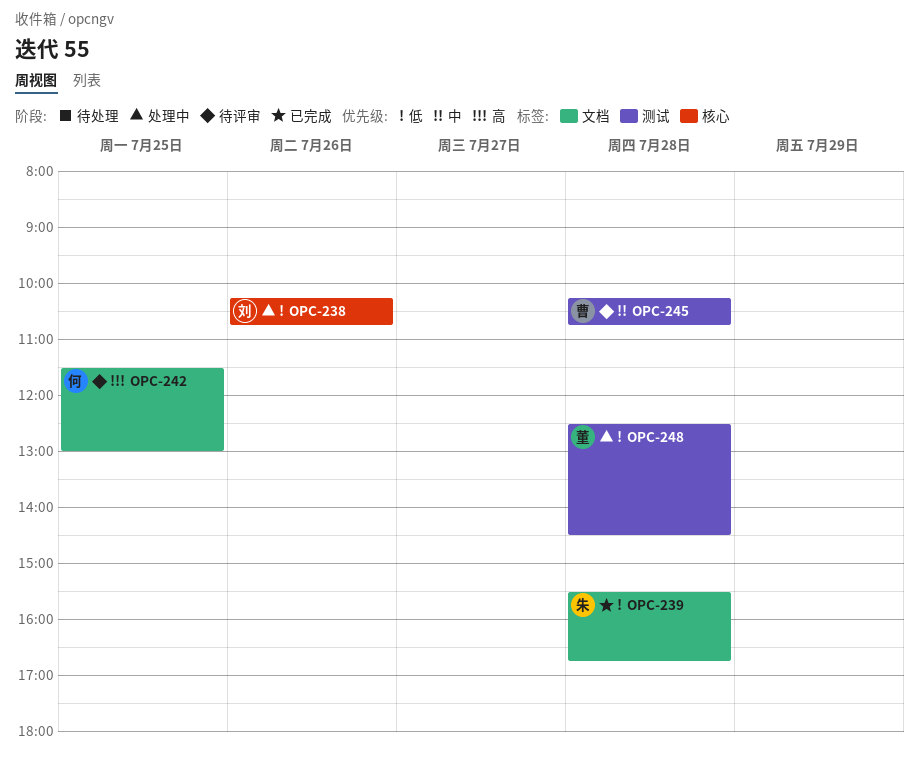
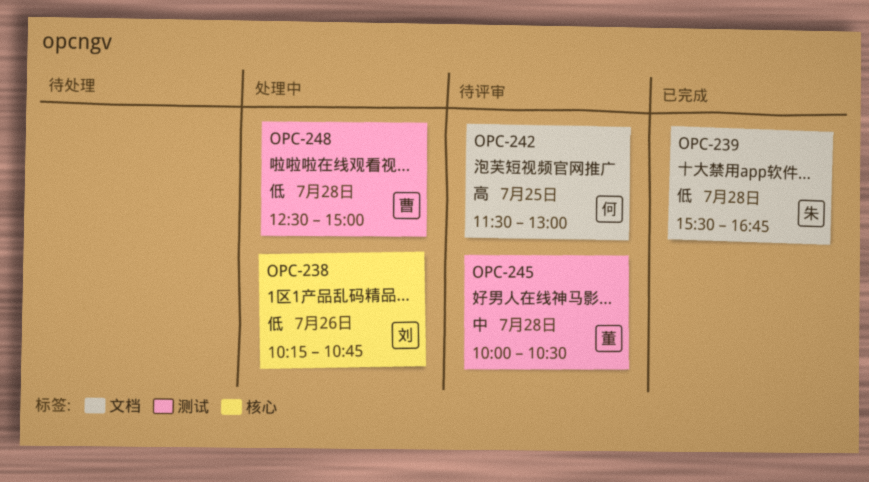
OPC-245, owner: 曹 -> 董
OPC-245, begins: 10:15 -> 10:00
OPC-245, ends: 10:45 -> 10:30
OPC-248, owner: 董 -> 曹
OPC-248, ends: 14:30 -> 15:00

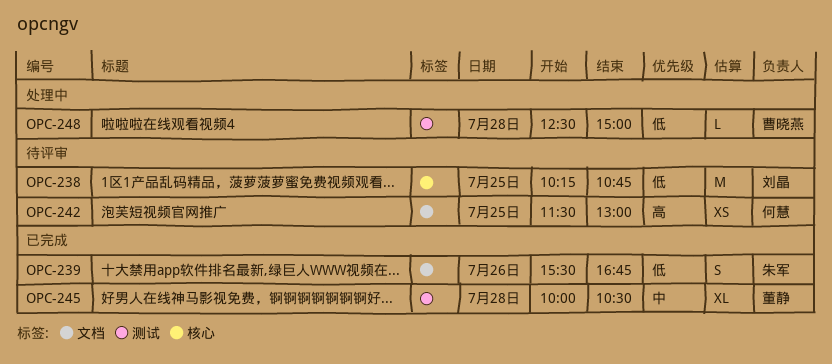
OPC-238, status: 处理中 -> 待评审
OPC-238, day: Jul 26 -> Jul 25
OPC-239, day: Jul 28 -> Jul 26
OPC-245, status: 待评审 -> 已完成

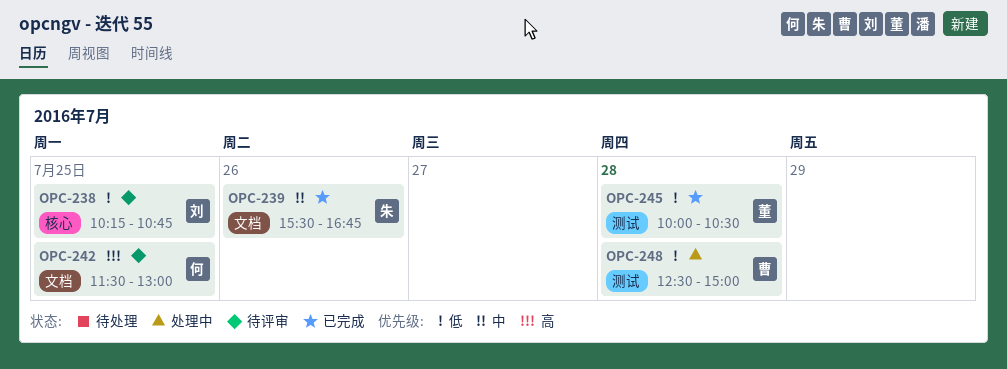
OPC-239, priority: 低 -> 中
OPC-245, priority: 中 -> 低

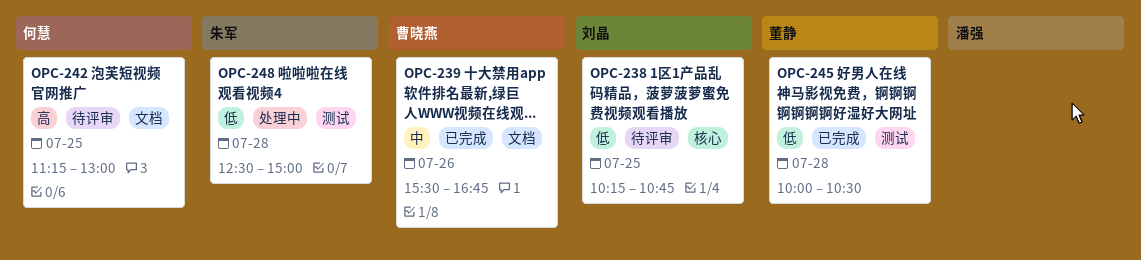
OPC-239, owner: 朱军 -> 曹晓燕
OPC-242, begins: 11:30 -> 11:15
OPC-248, owner: 曹晓燕 -> 朱军

